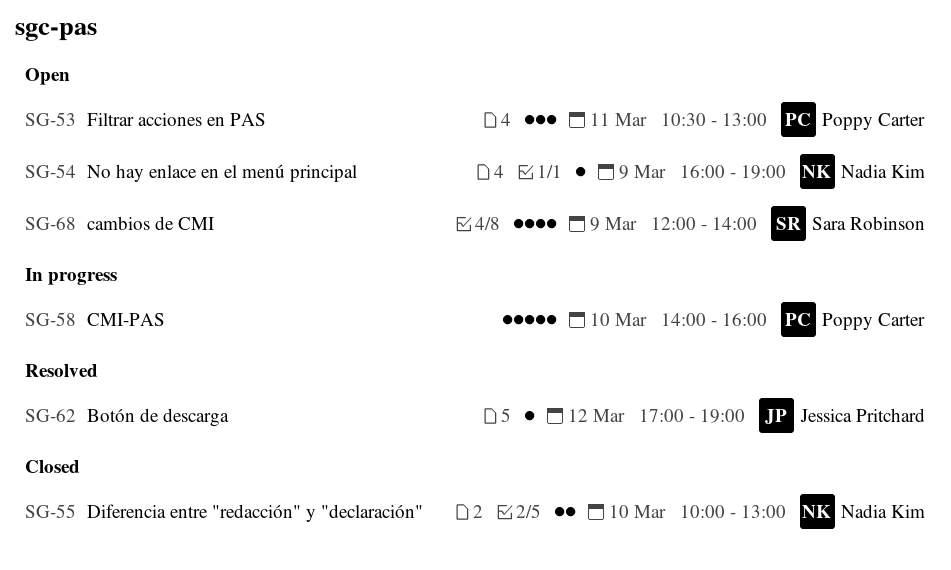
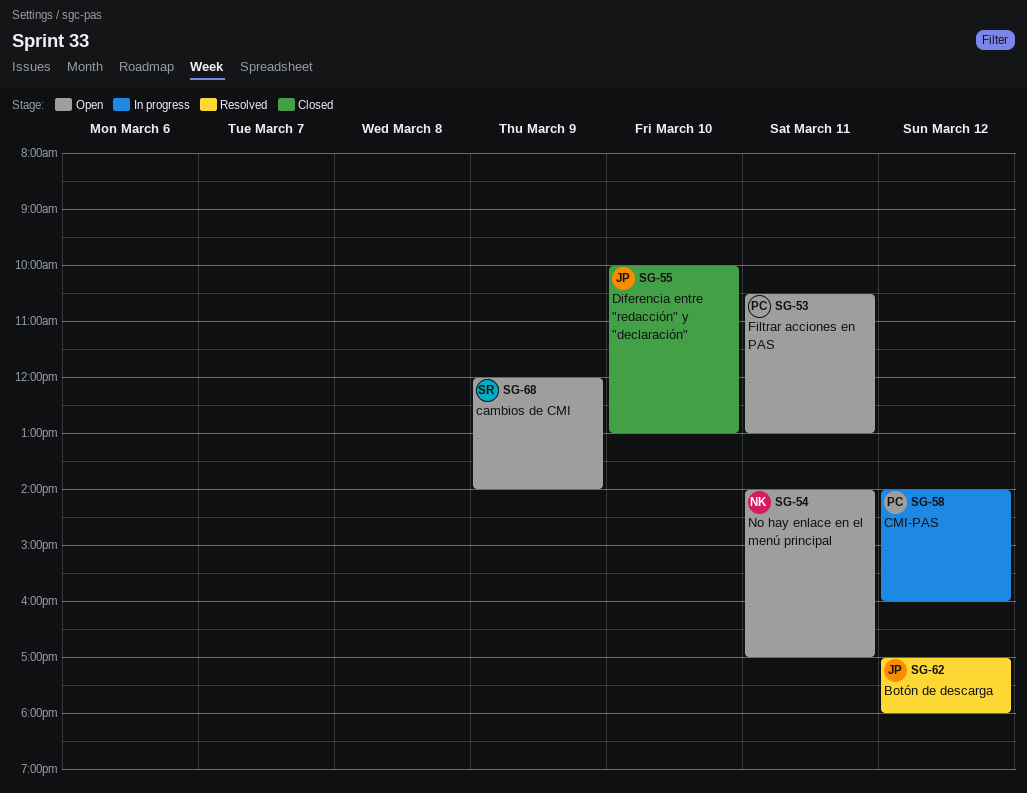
SG-54, day: Mar 9 -> Mar 11
SG-54, begins: 16:00 -> 14:00
SG-54, ends: 19:00 -> 17:00
SG-55, owner: Nadia Kim -> Jessica Pritchard
SG-58, day: Mar 10 -> Mar 12
SG-62, ends: 19:00 -> 18:00

